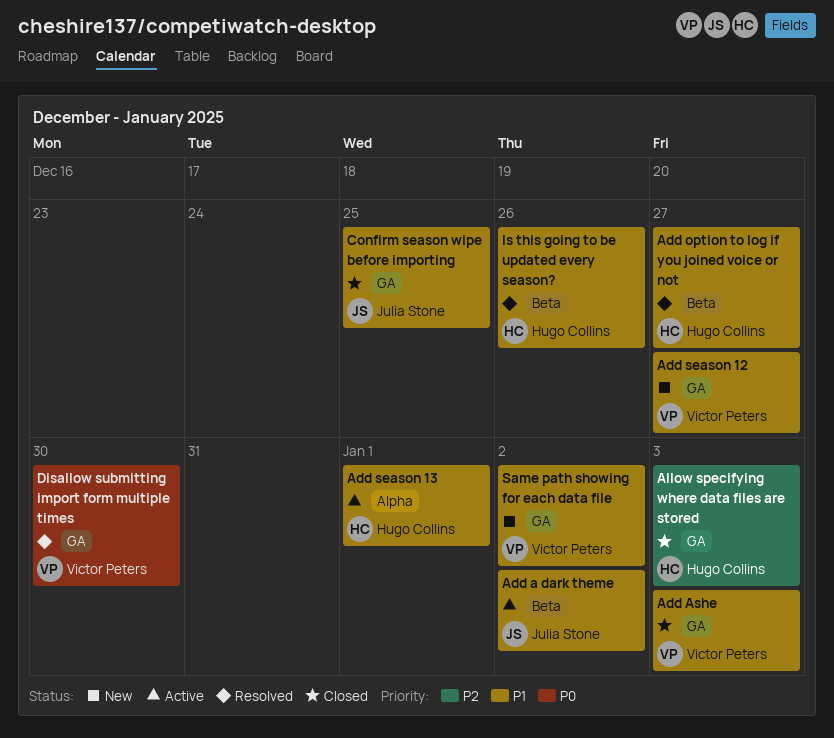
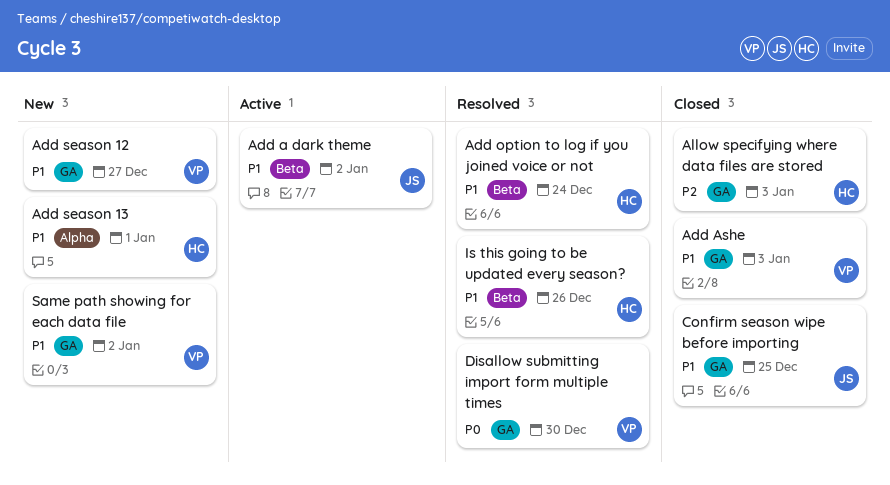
Add option to log if you joined voice or not, due: Dec 27 -> Dec 24
Add season 13, status: Active -> New

